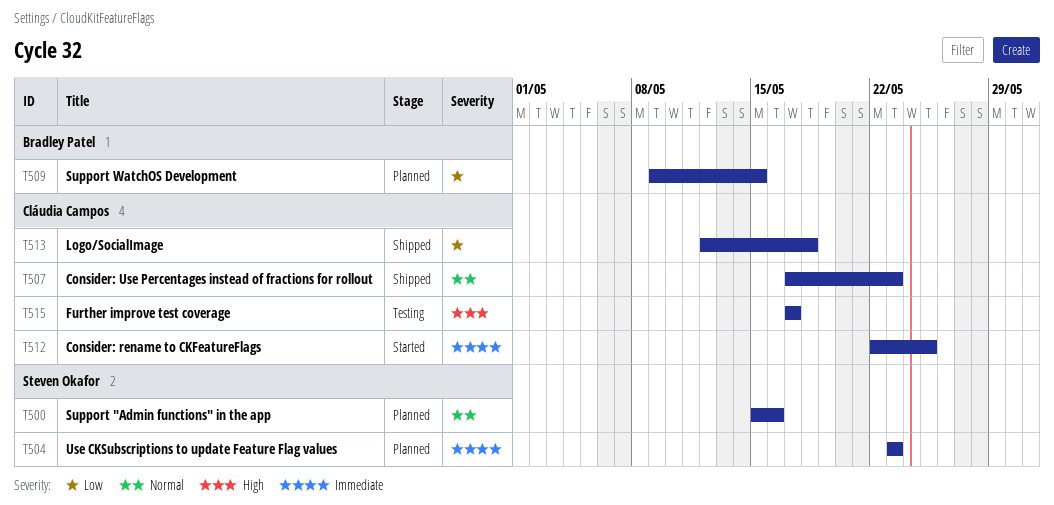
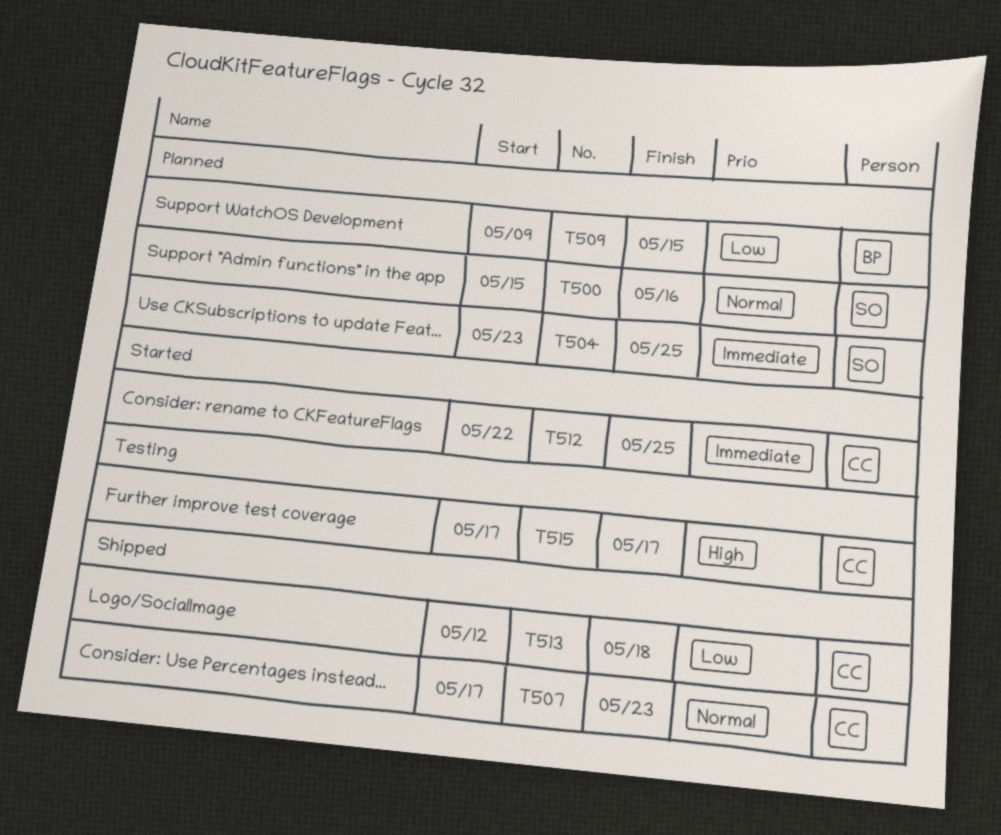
T504, due: May 23 -> May 25

